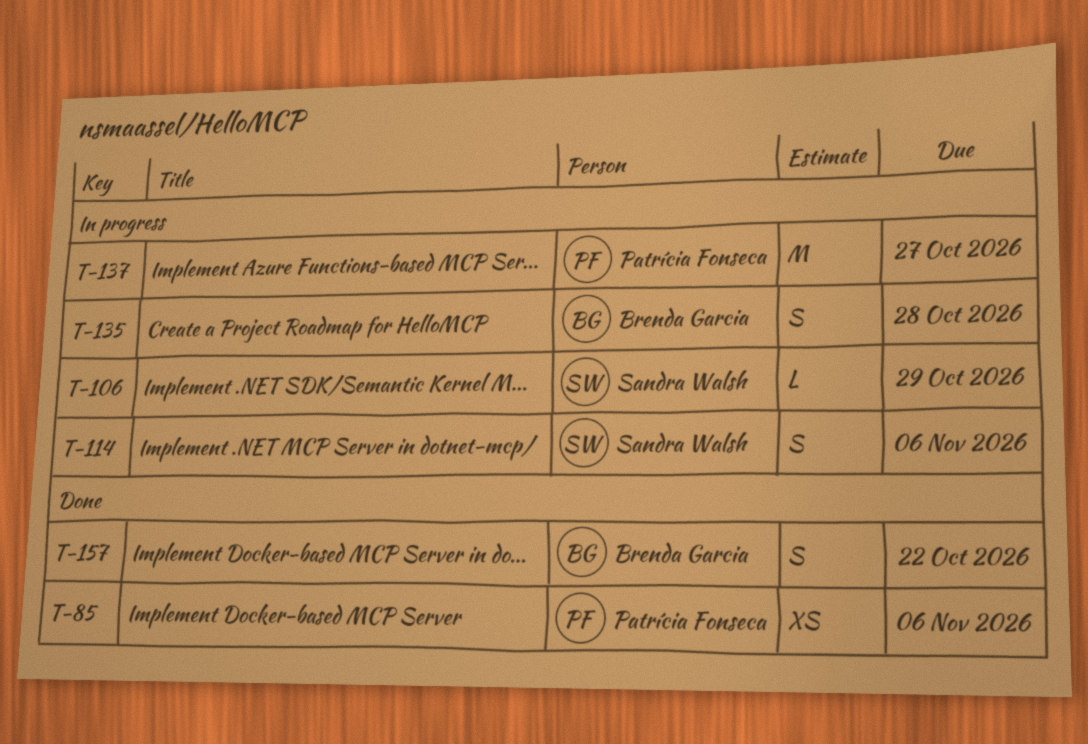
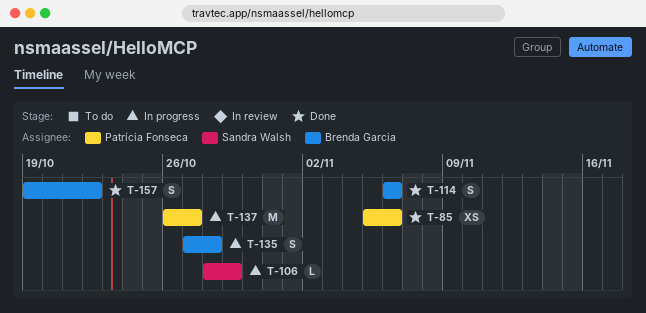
T-114, status: In progress -> Done
T-114, owner: Sandra Walsh -> Brenda Garcia

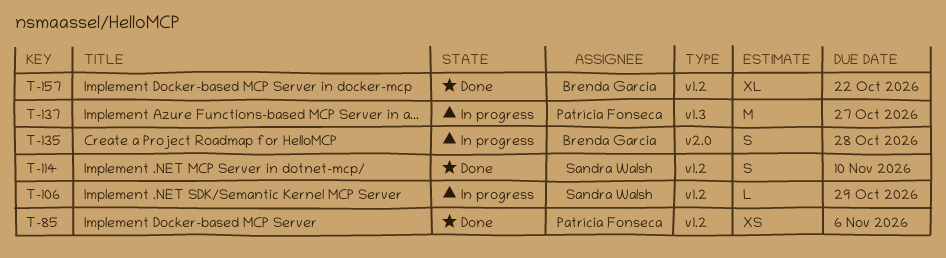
T-114, owner: Brenda Garcia -> Sandra Walsh
T-114, due: Nov 6 -> Nov 10
T-157, estimate: S -> XL

